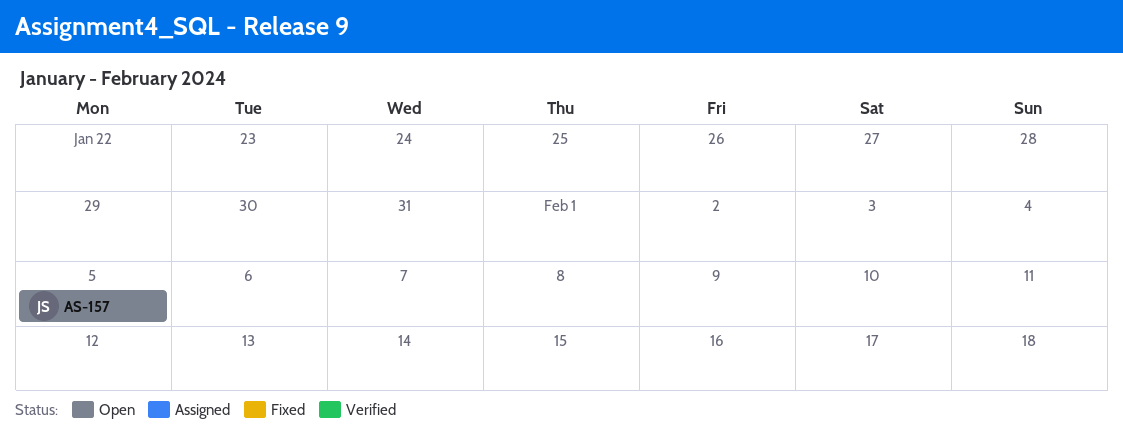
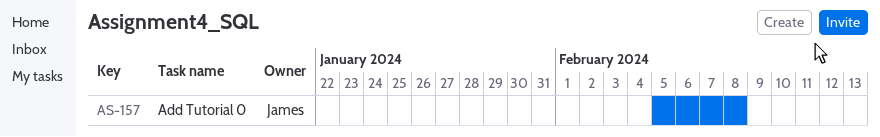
AS-157, due: Feb 5 -> Feb 8

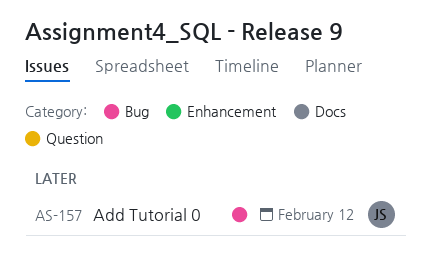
AS-157, due: Feb 8 -> Feb 12

